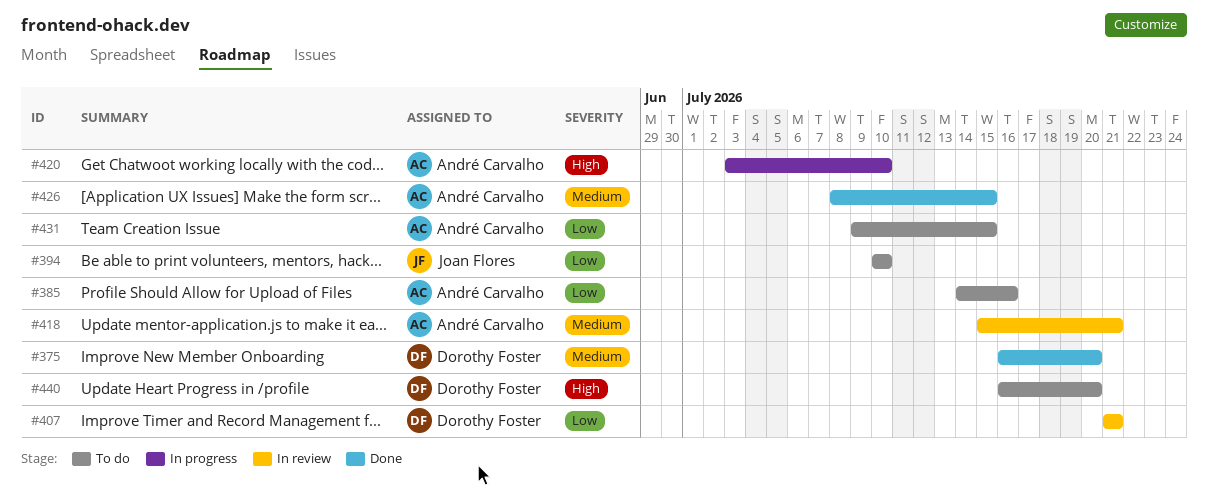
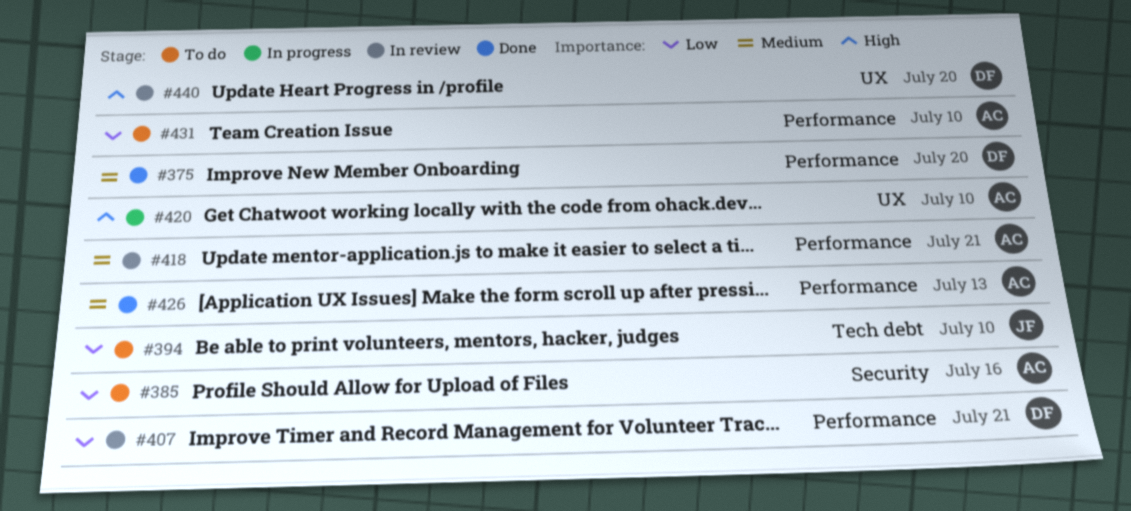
#426, due: Jul 15 -> Jul 13
#431, due: Jul 15 -> Jul 10
#440, status: To do -> In review

